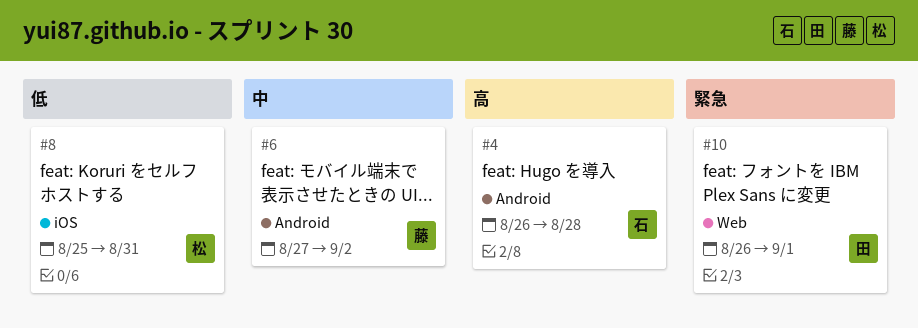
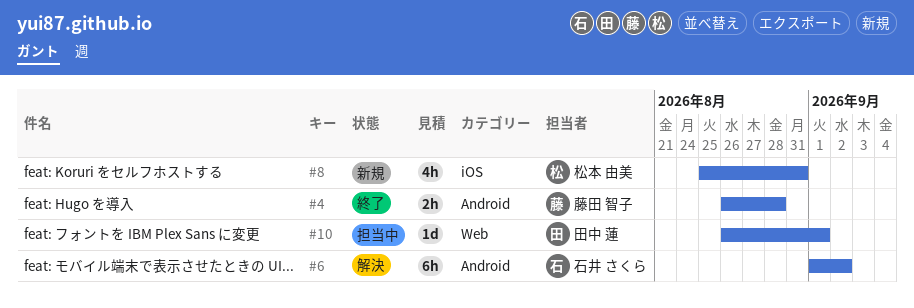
#4, owner: 石井 さくら -> 藤田 智子
#6, owner: 藤田 智子 -> 石井 さくら
#6, start: Aug 27 -> Sep 1

